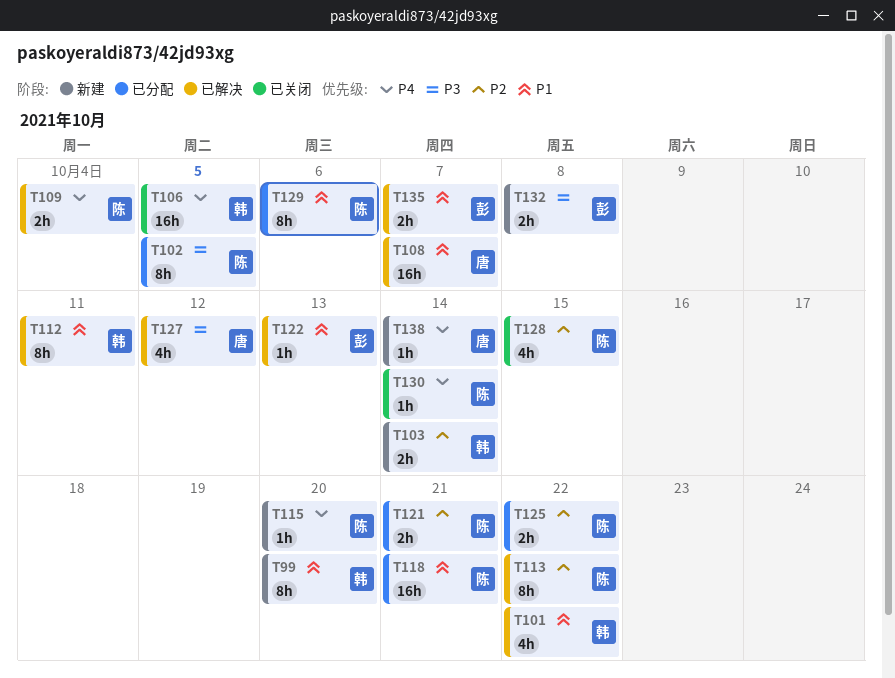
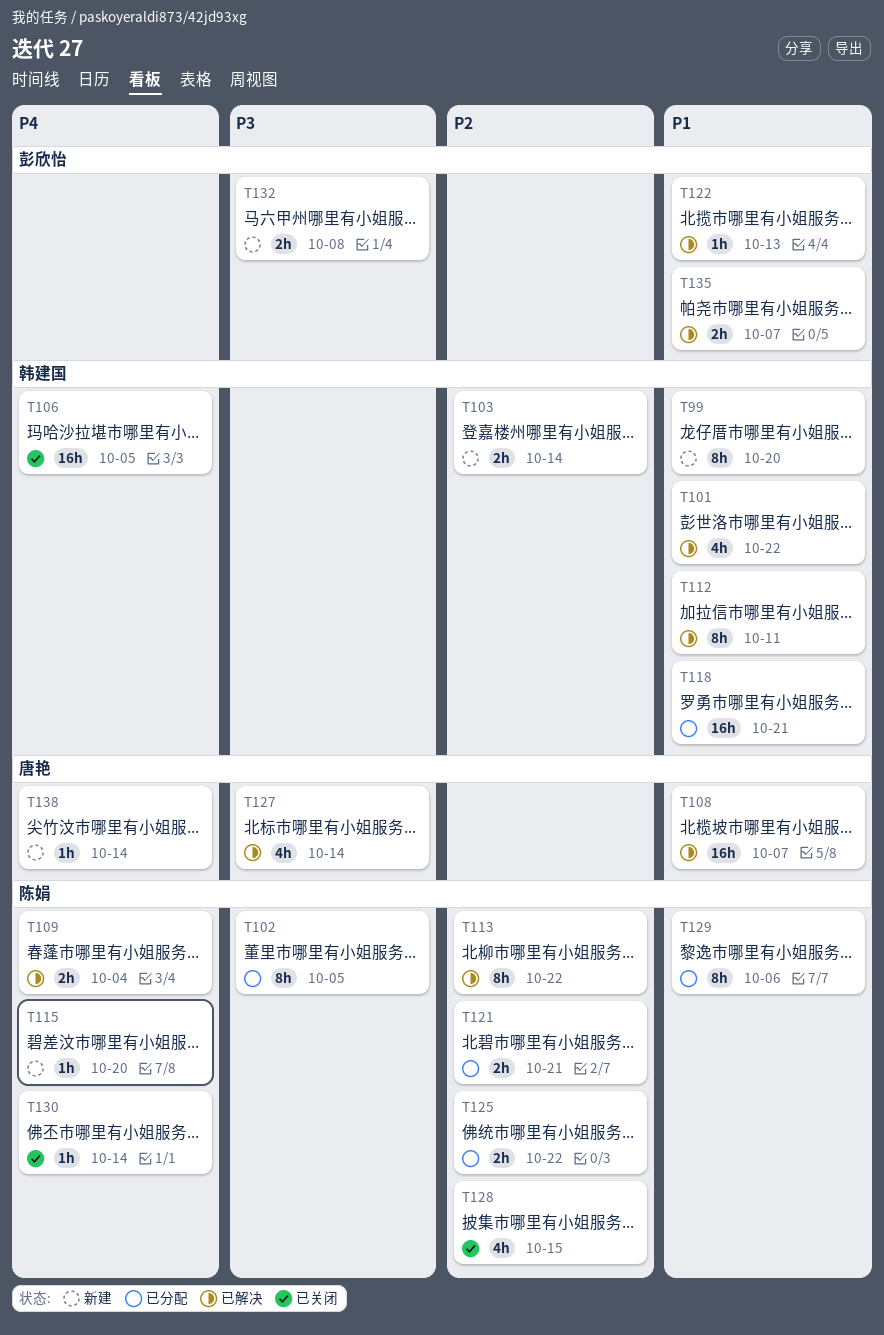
T118, owner: 陈娟 -> 韩建国
T127, due: Oct 12 -> Oct 14

